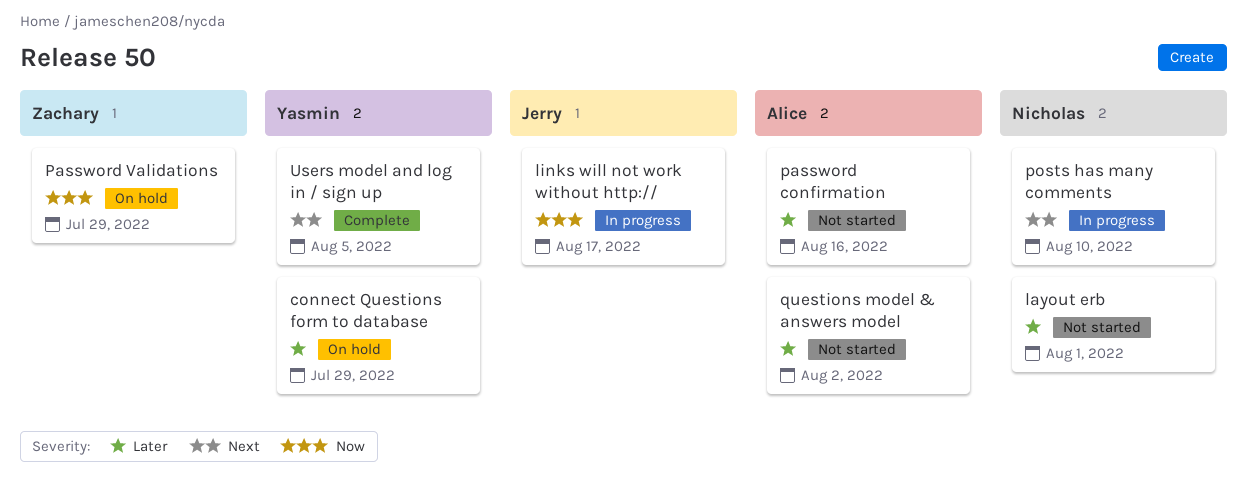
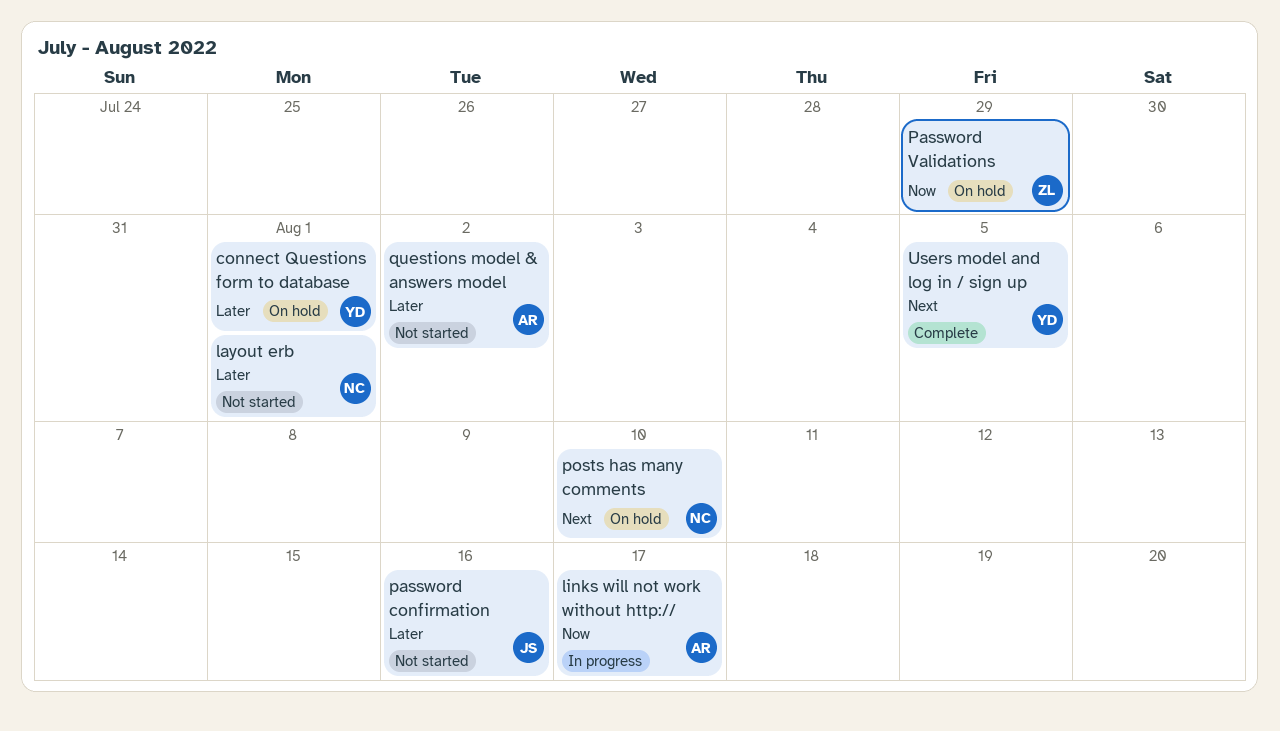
connect Questions form to database, due: Jul 29 -> Aug 1
links will not work without http://, owner: Jerry -> Alice
password confirmation, owner: Alice -> Jerry
posts has many comments, status: In progress -> On hold

